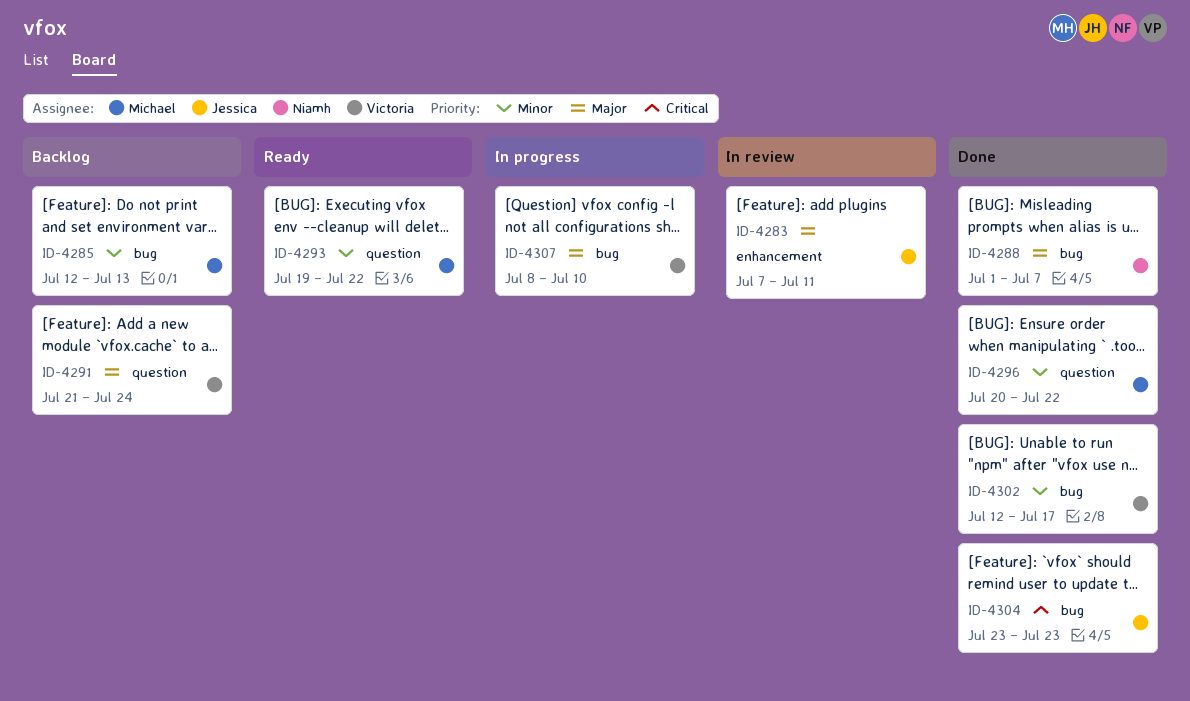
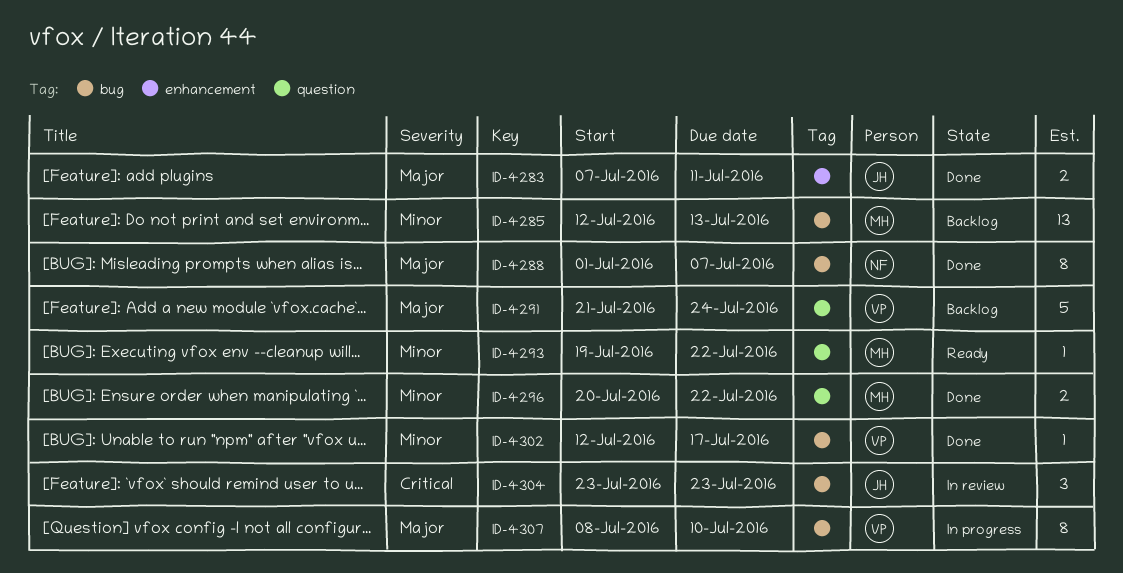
ID-4283, status: In review -> Done
ID-4304, status: Done -> In review

